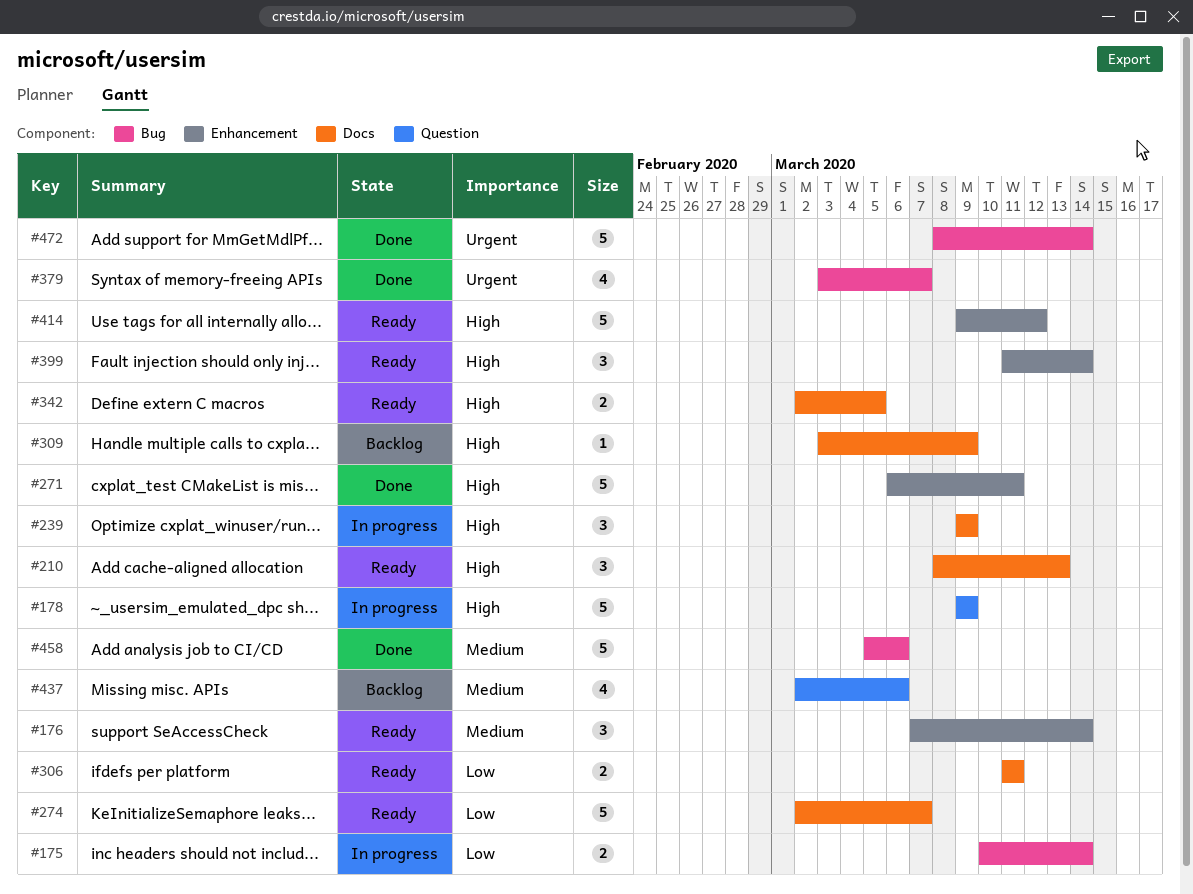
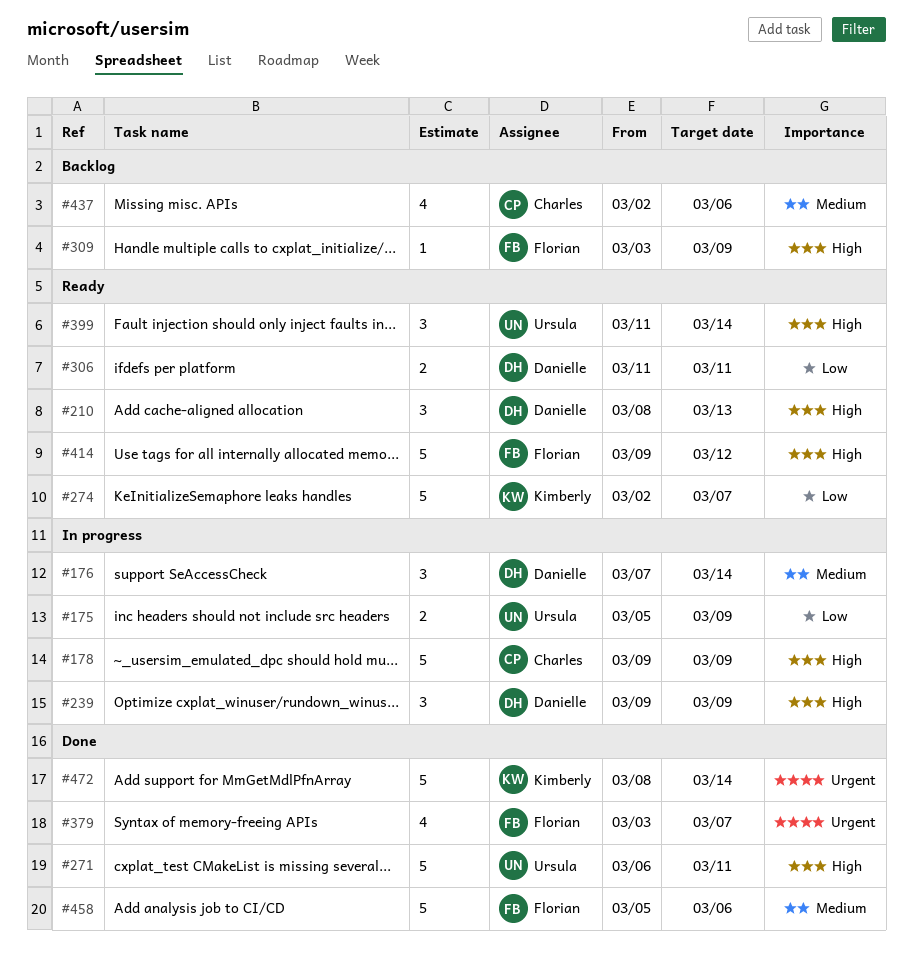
#175, start: Mar 10 -> Mar 5
#175, due: Mar 14 -> Mar 9
#176, status: Ready -> In progress
#342: present -> none

